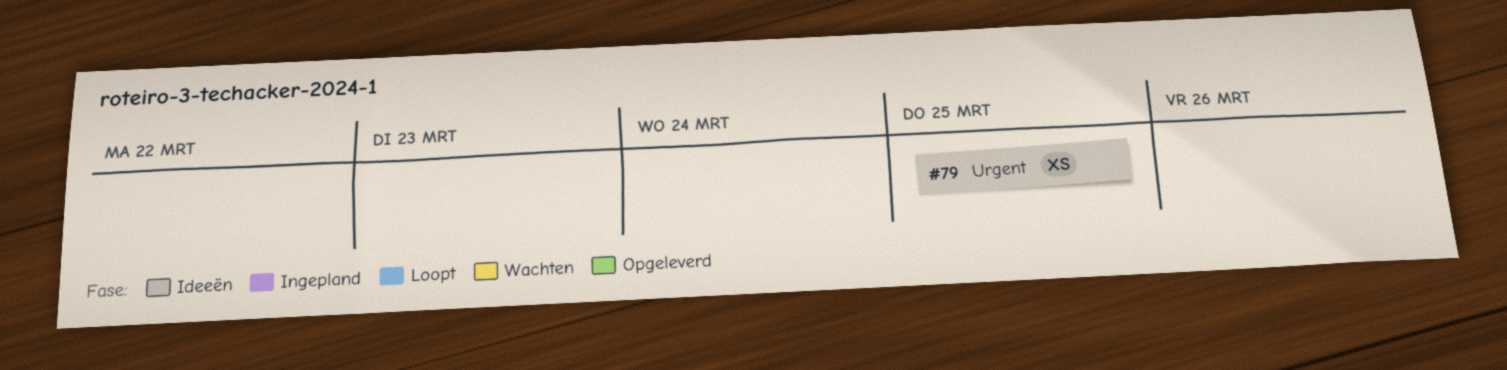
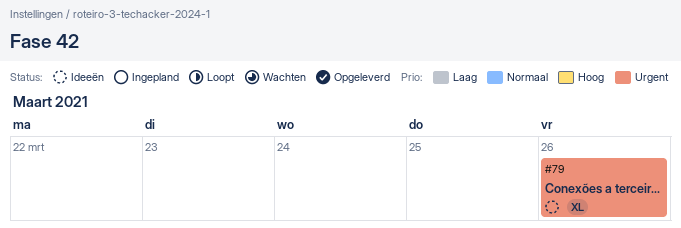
#79, estimate: XS -> XL
#79, due: Mar 25 -> Mar 26

